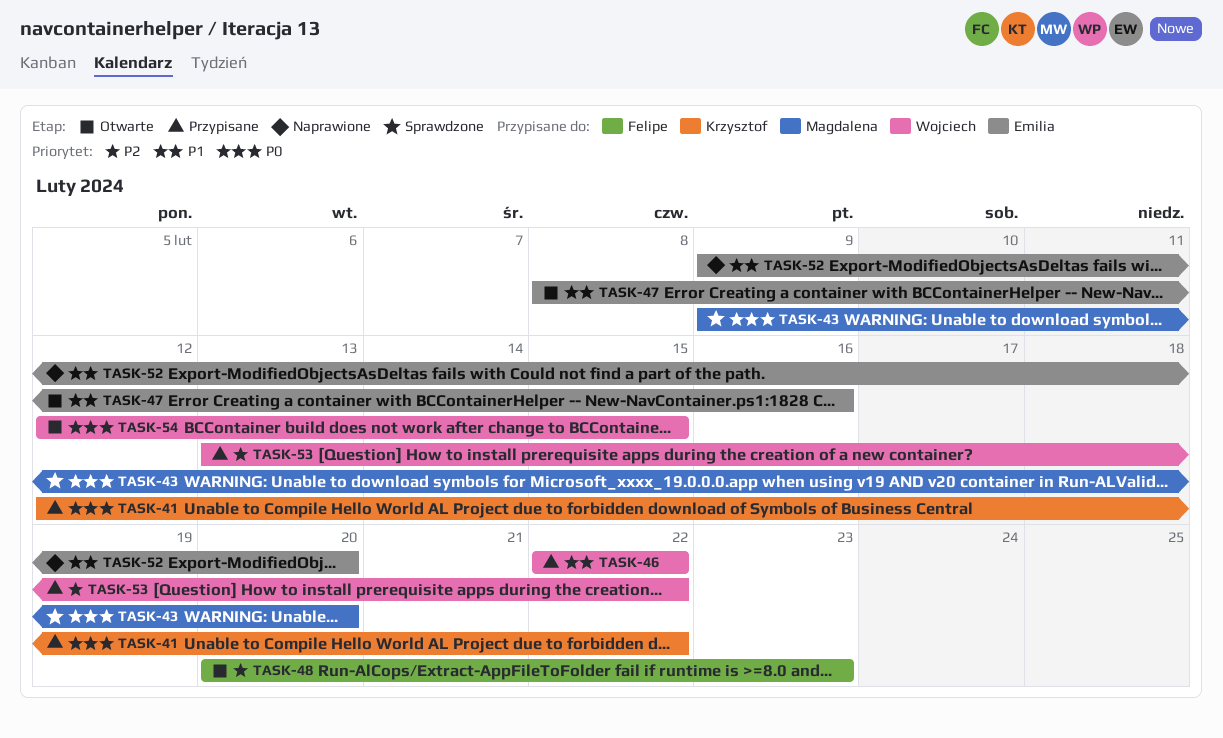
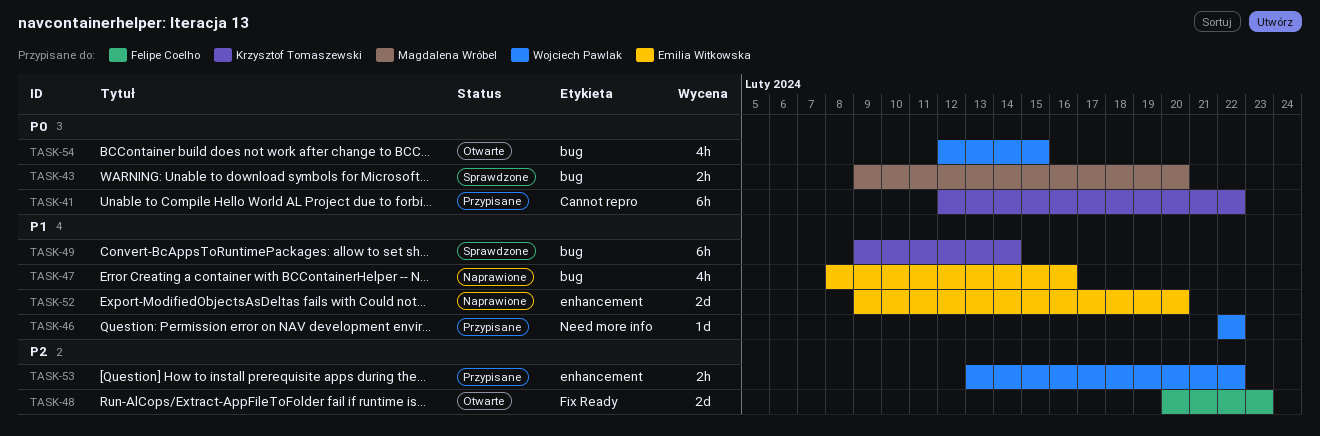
TASK-47, status: Otwarte -> Naprawione
TASK-49: none -> present

